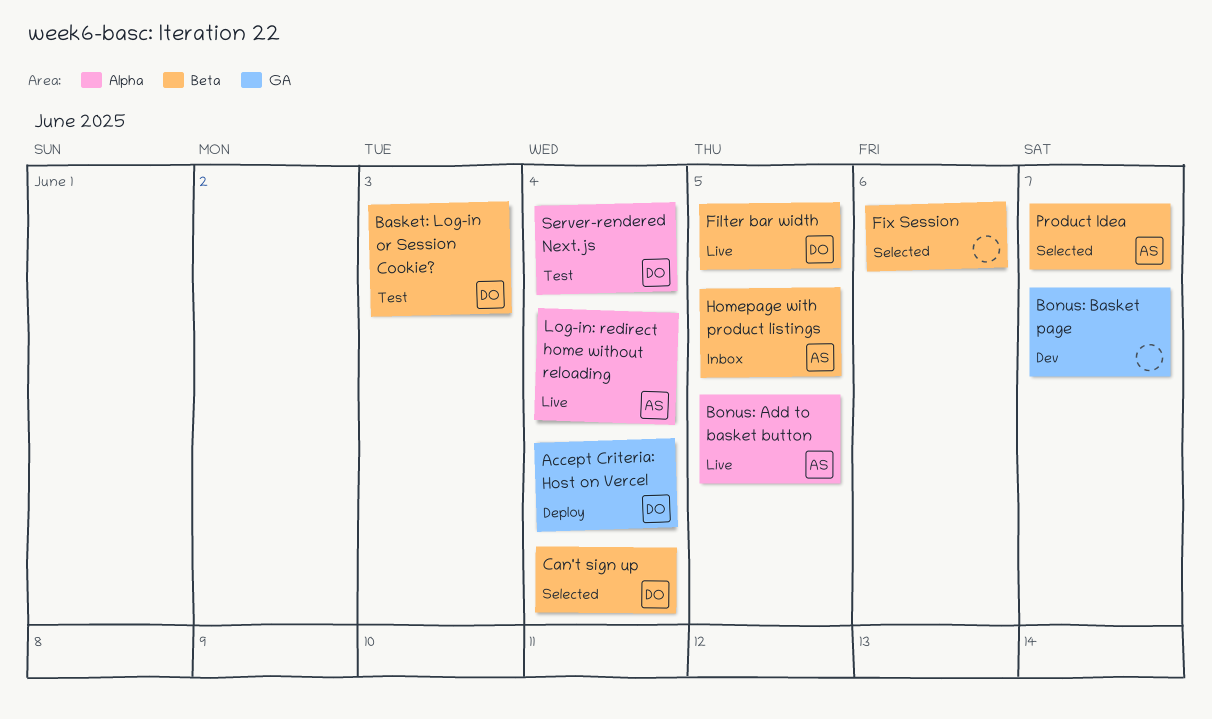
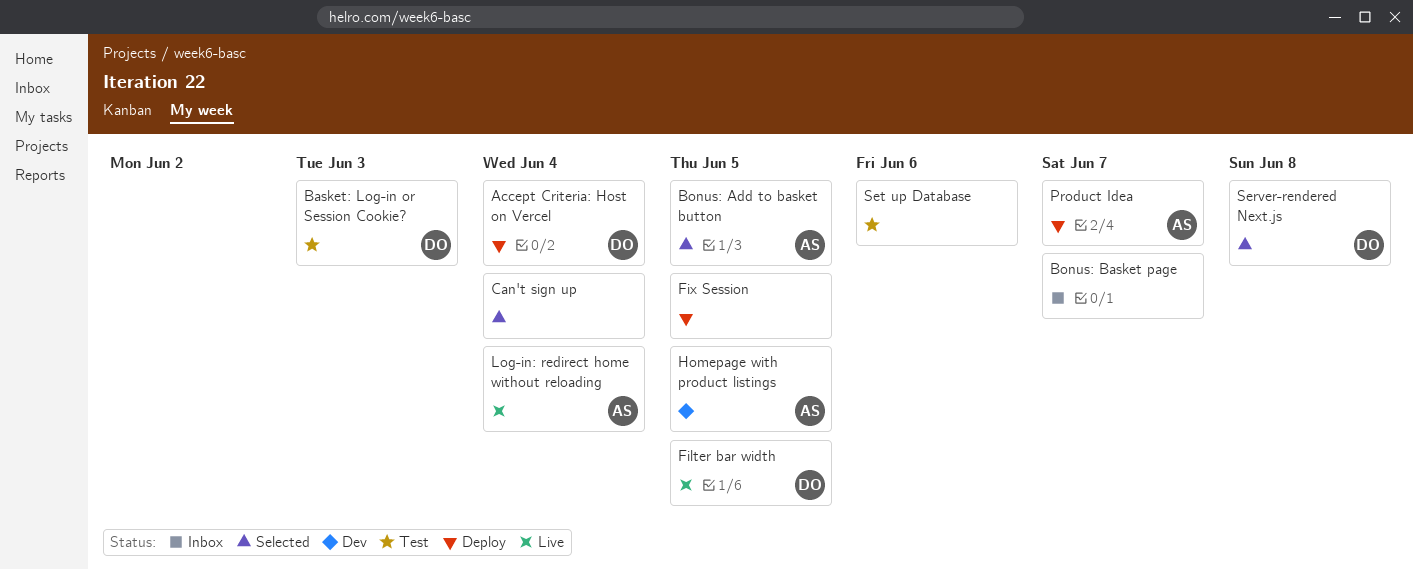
Bonus: Add to basket button, status: Live -> Selected
Bonus: Basket page, status: Dev -> Inbox
Can't sign up, owner: DO -> none
Fix Session, status: Selected -> Deploy
Fix Session, due: Jun 6 -> Jun 5
Homepage with product listings, status: Inbox -> Dev
Product Idea, status: Selected -> Deploy
Server-rendered Next.js, status: Test -> Selected
Server-rendered Next.js, due: Jun 4 -> Jun 8
Set up Database: none -> present

